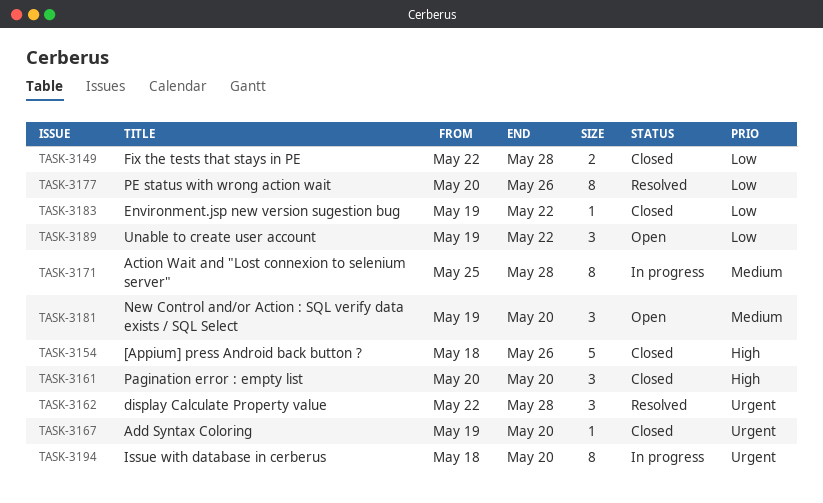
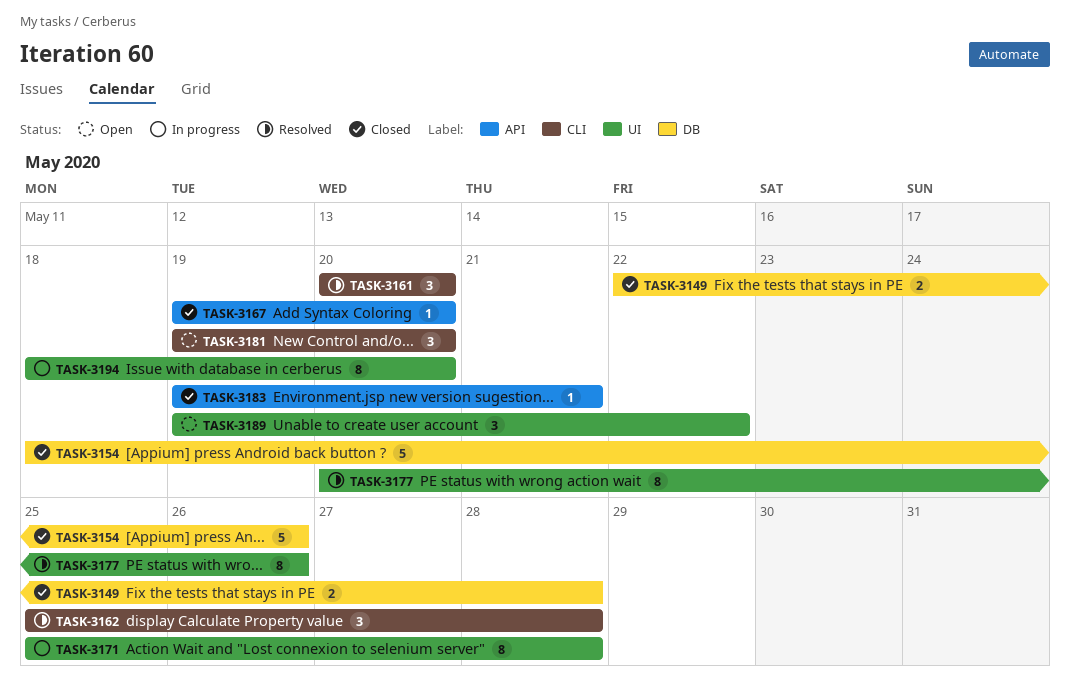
TASK-3161, status: Closed -> Resolved
TASK-3162, start: May 22 -> May 25
TASK-3183, due: May 22 -> May 21

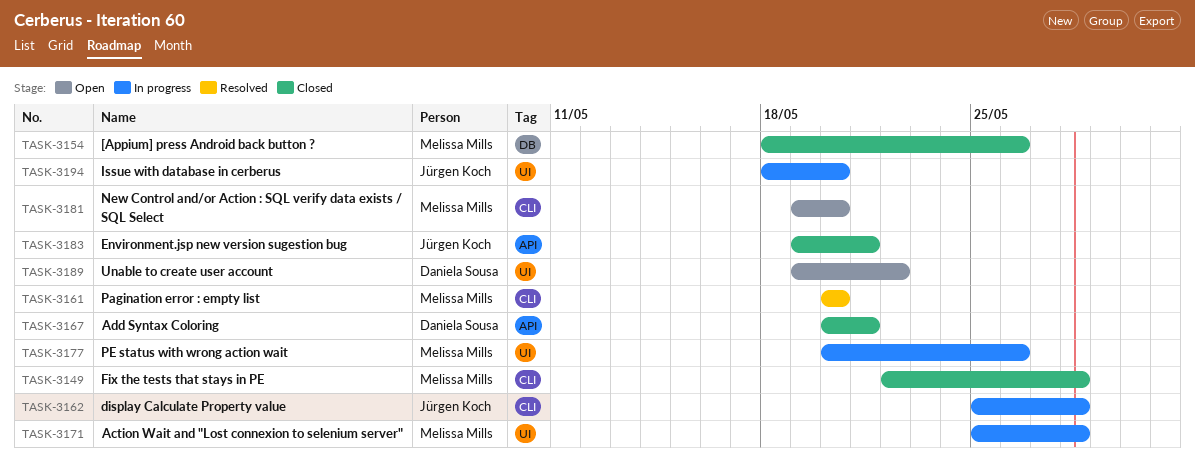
TASK-3149, label: DB -> CLI
TASK-3162, status: Resolved -> In progress
TASK-3167, start: May 19 -> May 20
TASK-3167, due: May 20 -> May 21
TASK-3177, status: Resolved -> In progress

